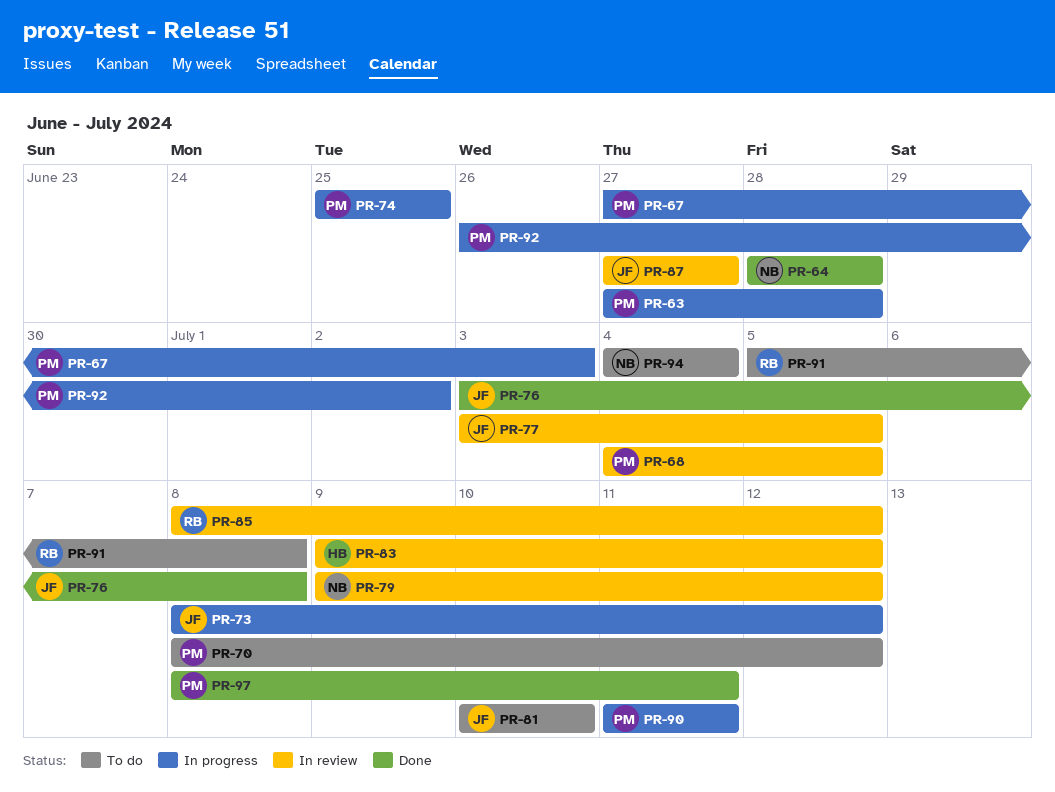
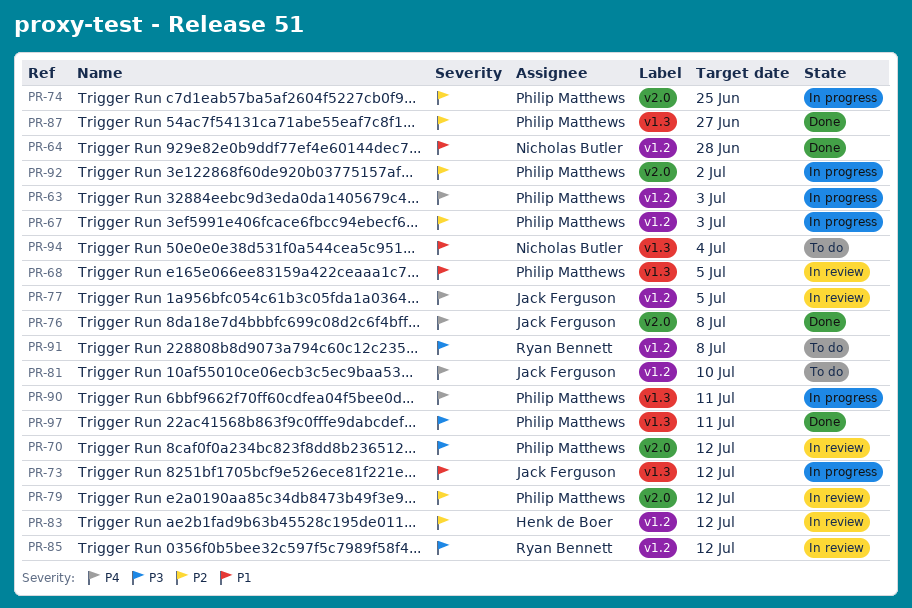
PR-63, due: Jun 28 -> Jul 3
PR-70, status: To do -> In review
PR-79, owner: Nicholas Butler -> Philip Matthews
PR-87, status: In review -> Done
PR-87, owner: Jack Ferguson -> Philip Matthews

